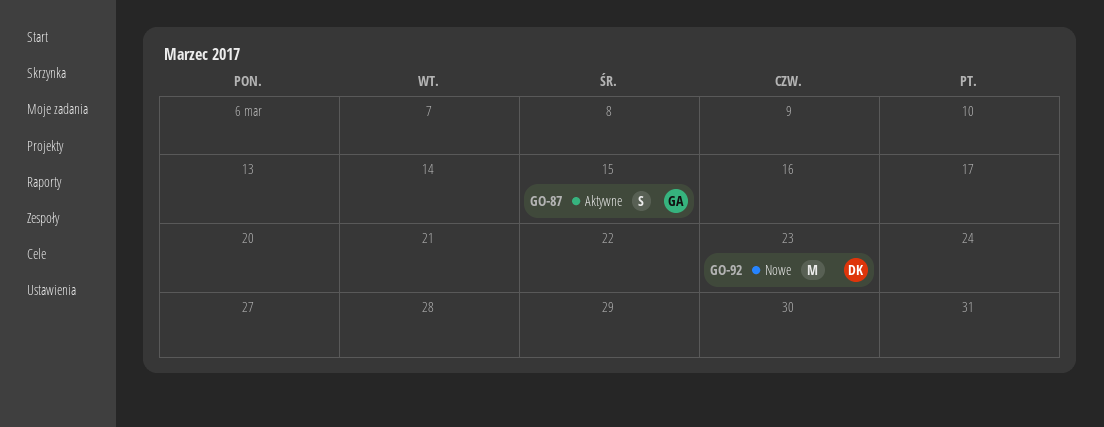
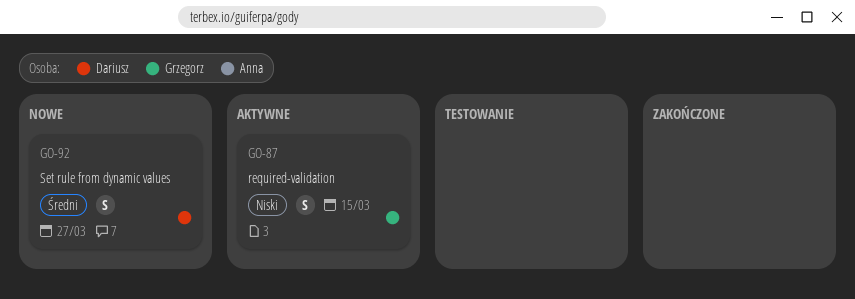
GO-92, estimate: M -> S
GO-92, due: Mar 23 -> Mar 27

